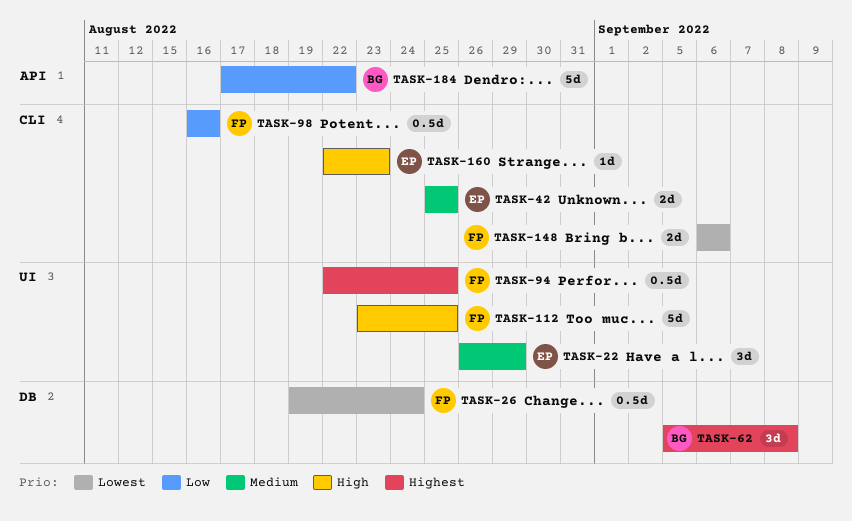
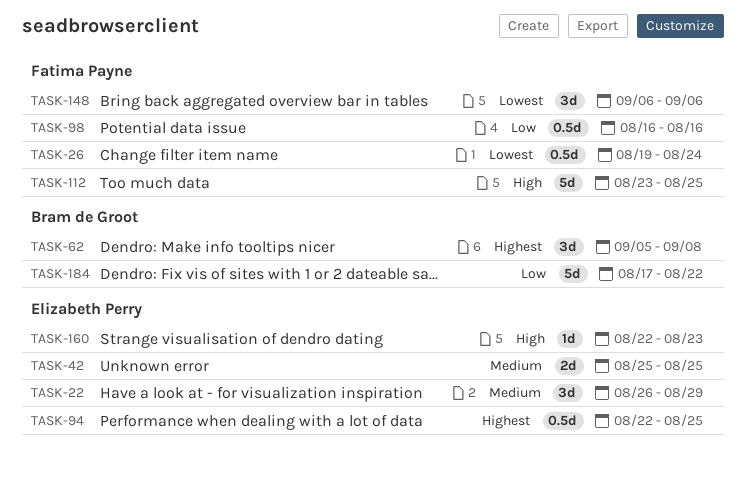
TASK-94, owner: Fatima Payne -> Elizabeth Perry
TASK-148, estimate: 2d -> 3d

